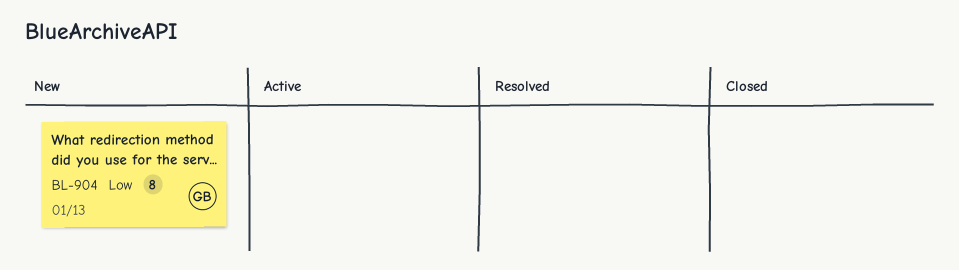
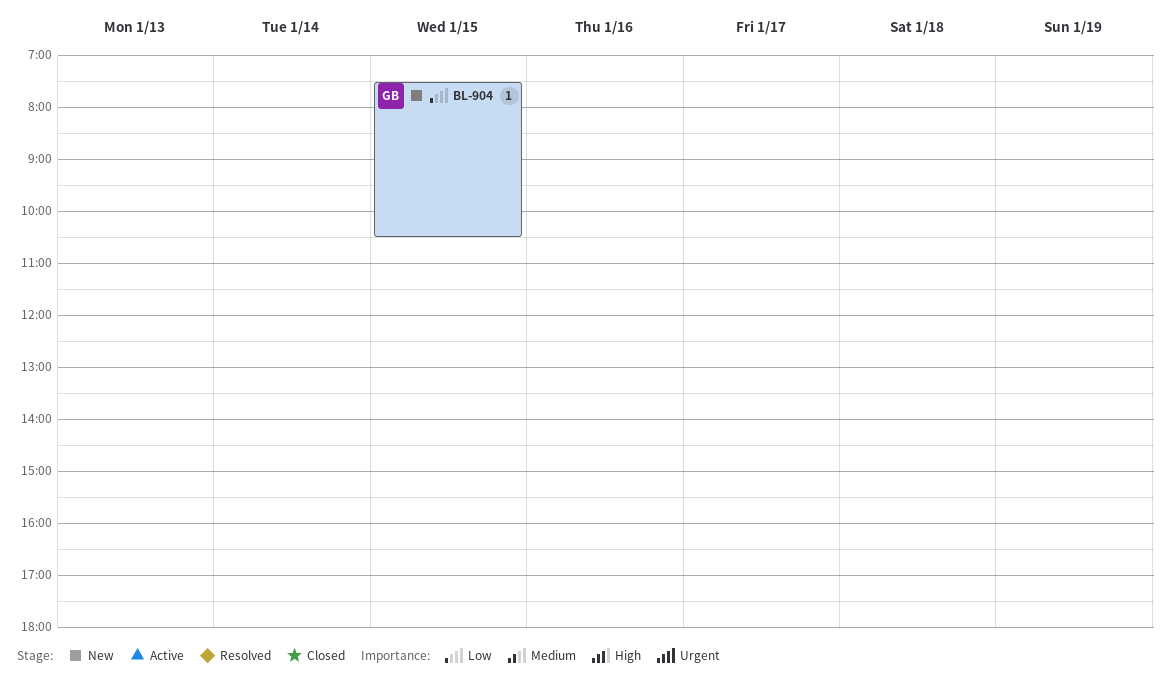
BL-904, estimate: 8 -> 1
BL-904, day: Jan 13 -> Jan 15

